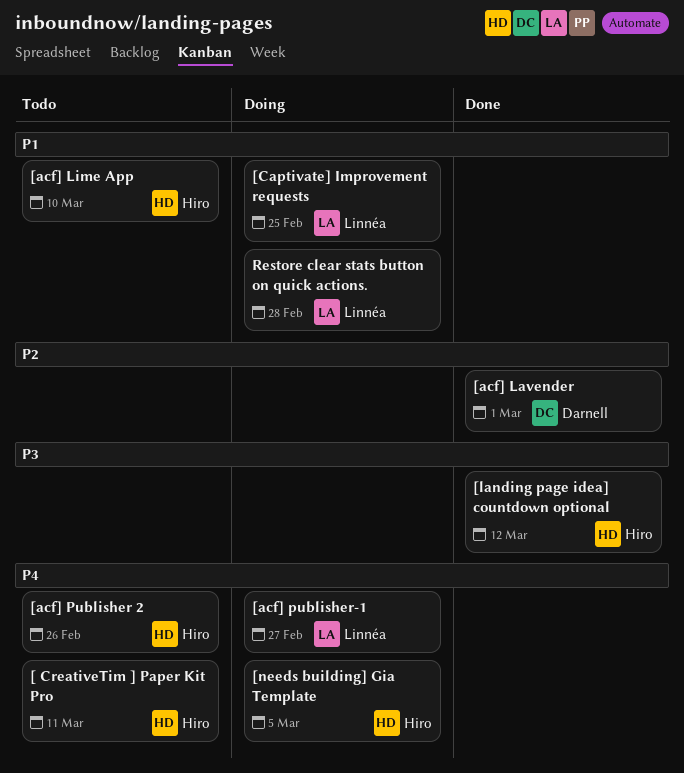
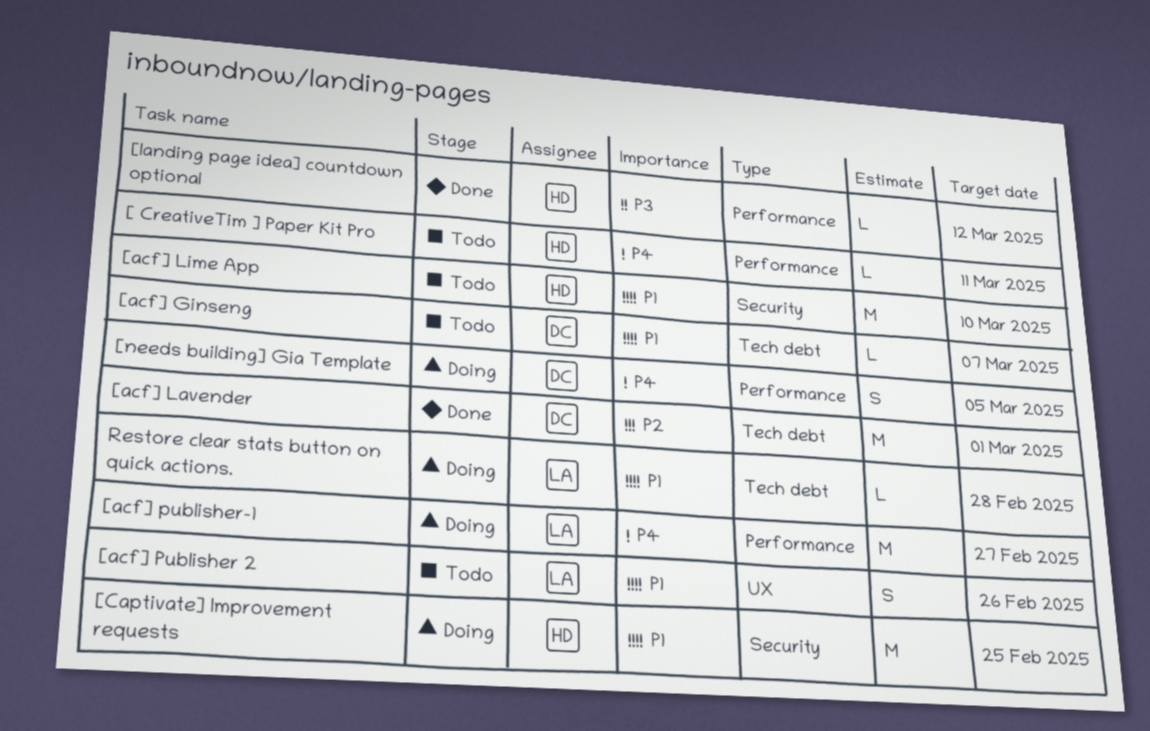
[acf] Ginseng: none -> present
[acf] Publisher 2, owner: Hiro -> Linnéa
[acf] Publisher 2, priority: P4 -> P1
[Captivate] Improvement requests, owner: Linnéa -> Hiro
[needs building] Gia Template, owner: Hiro -> Darnell

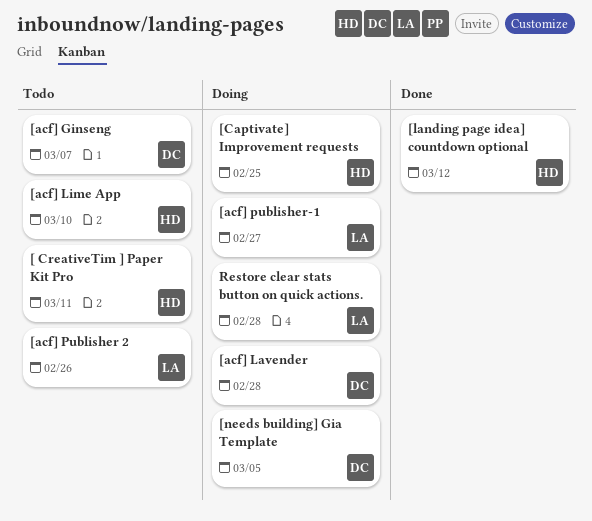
[acf] Lavender, status: Done -> Doing
[acf] Lavender, due: Mar 1 -> Feb 28

